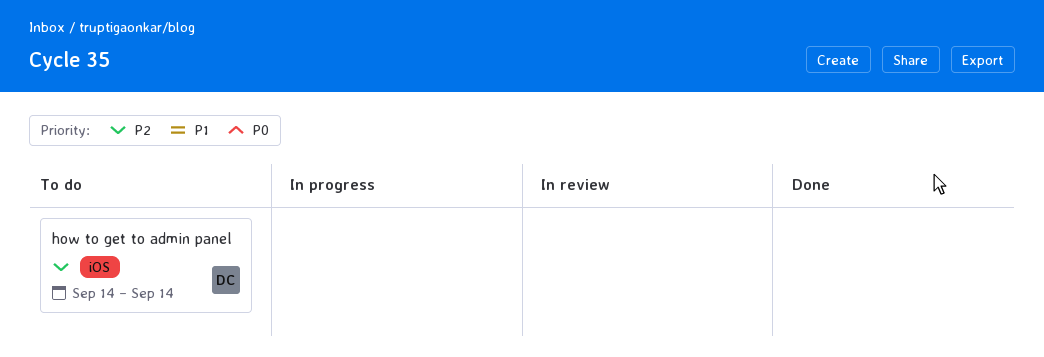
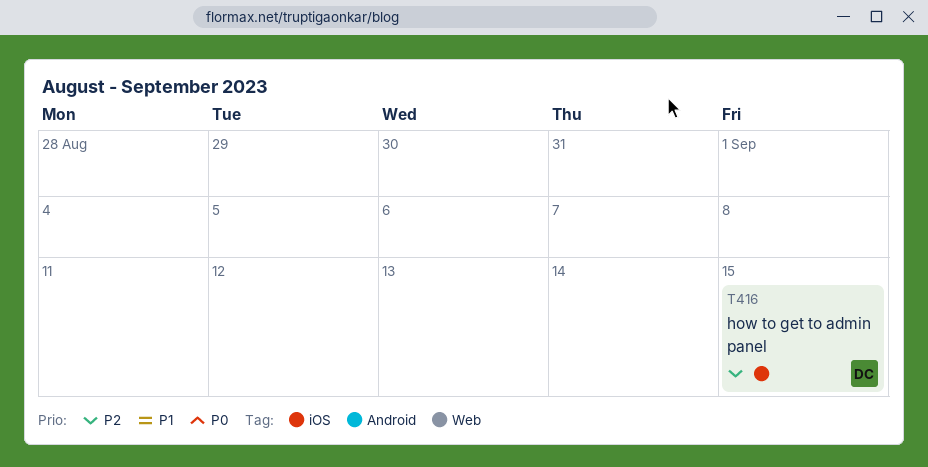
how to get to admin panel, due: Sep 14 -> Sep 15

